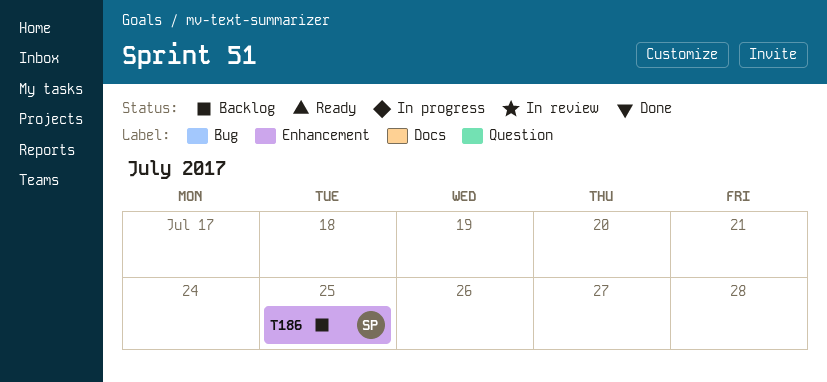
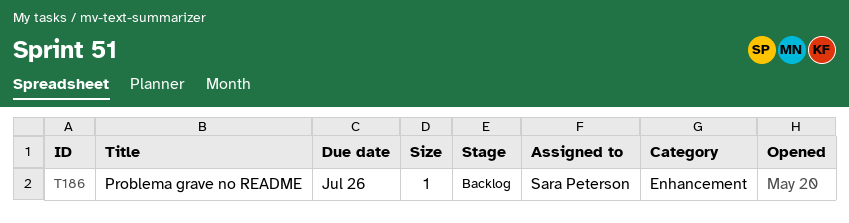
T186, due: Jul 25 -> Jul 26

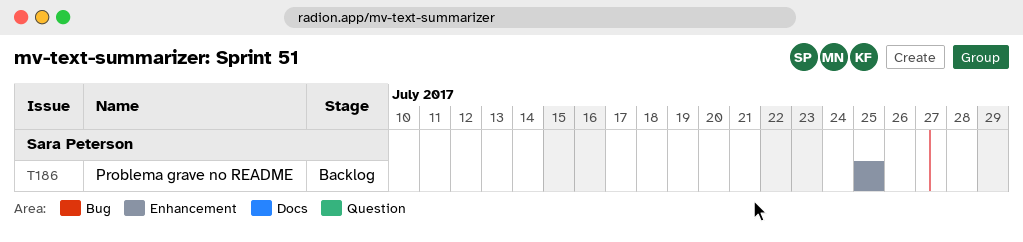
T186, due: Jul 26 -> Jul 25

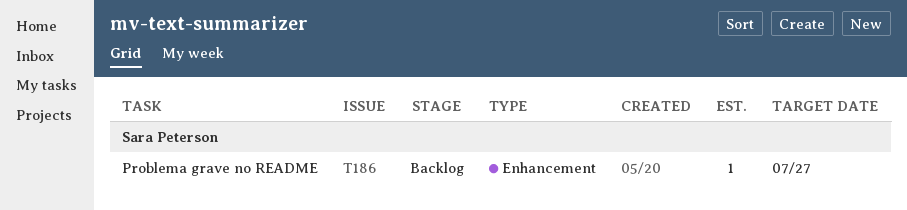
T186, due: Jul 25 -> Jul 27

